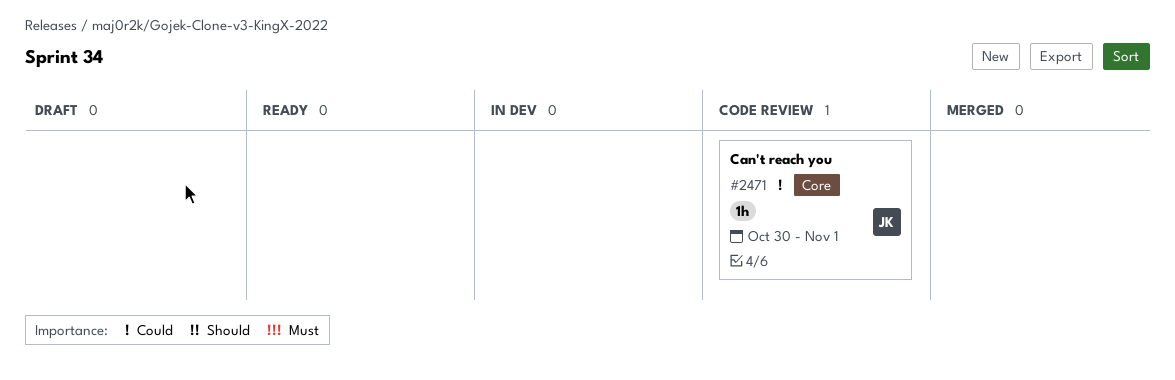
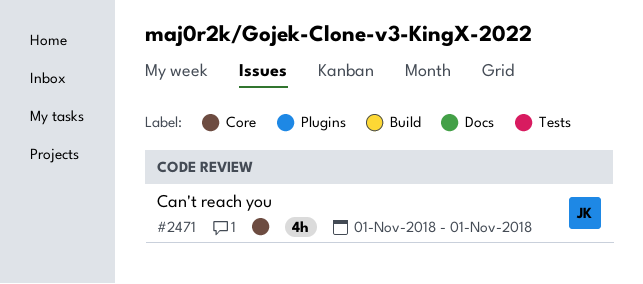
#2471, estimate: 1h -> 4h
#2471, start: Oct 30 -> Nov 1

